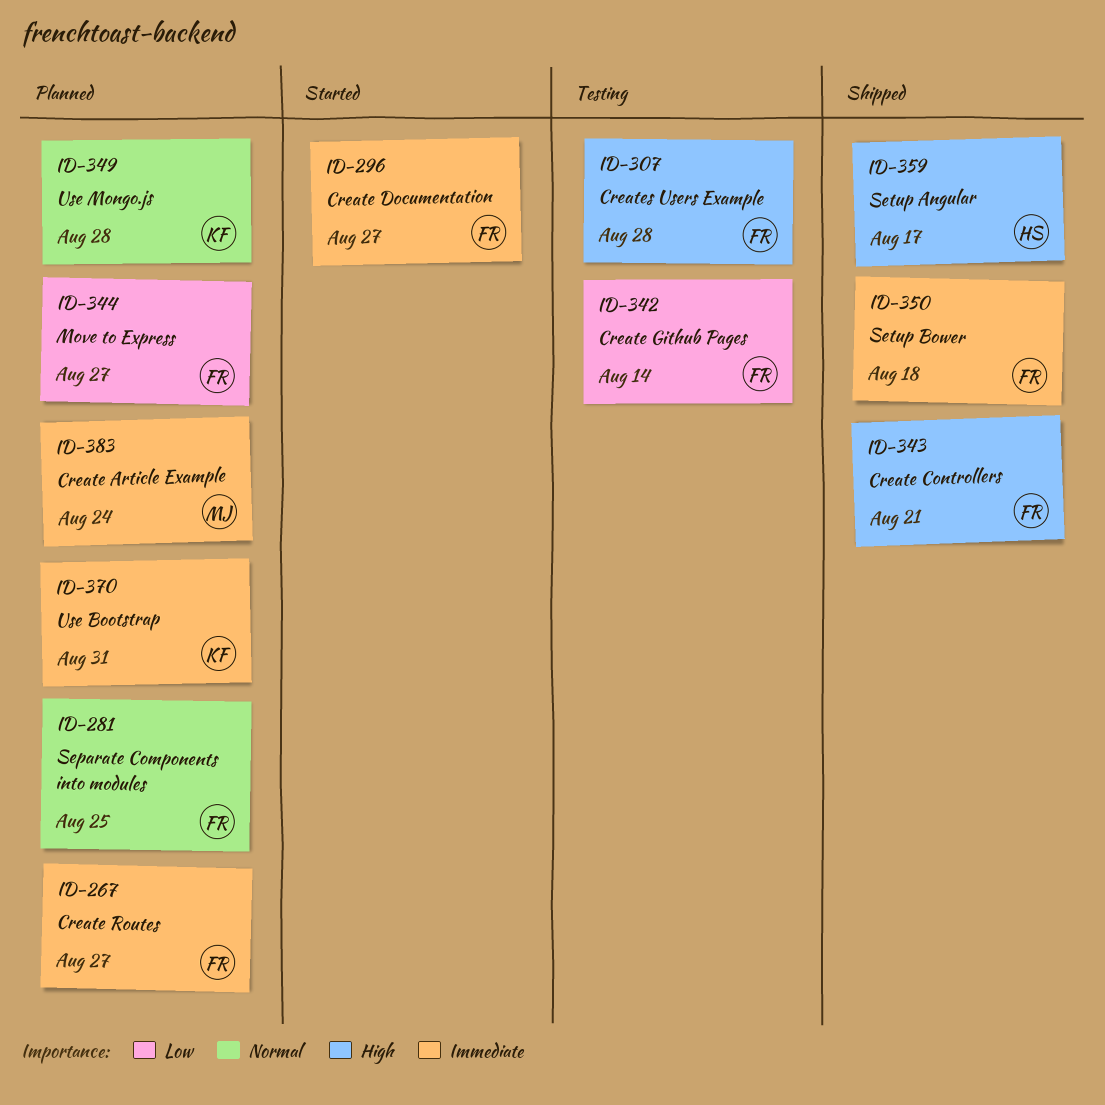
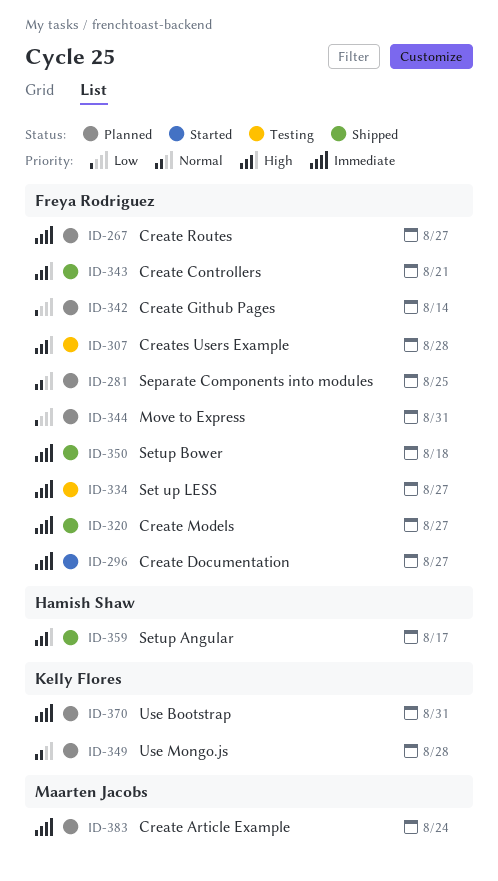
ID-320: none -> present
ID-334: none -> present
ID-342, status: Testing -> Planned
ID-344, due: Aug 27 -> Aug 31

